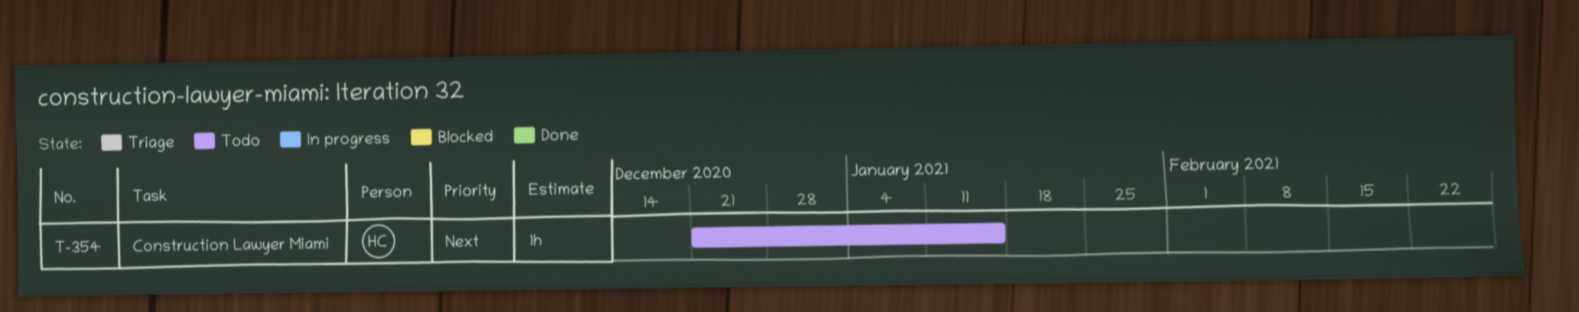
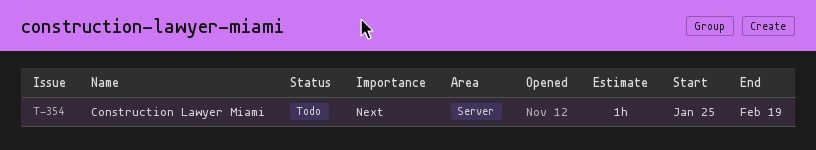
T-354, start: Dec 21 -> Jan 25
T-354, due: Jan 15 -> Feb 19

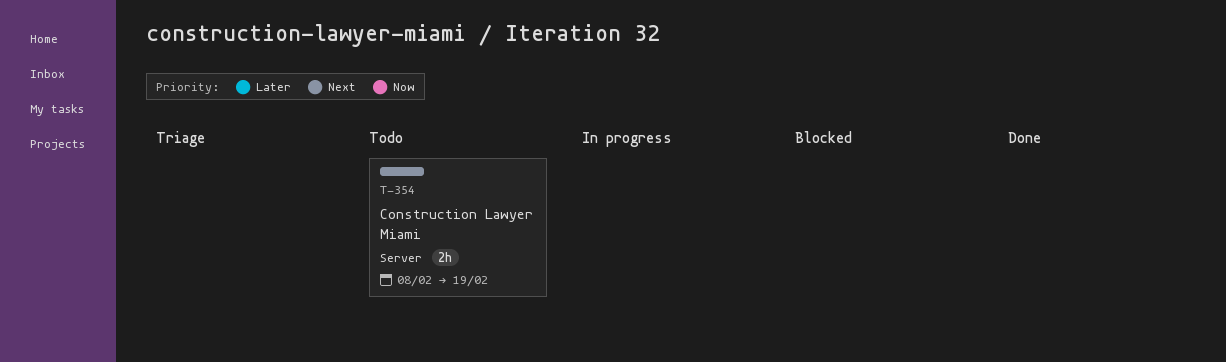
T-354, estimate: 1h -> 2h
T-354, start: Jan 25 -> Feb 8

